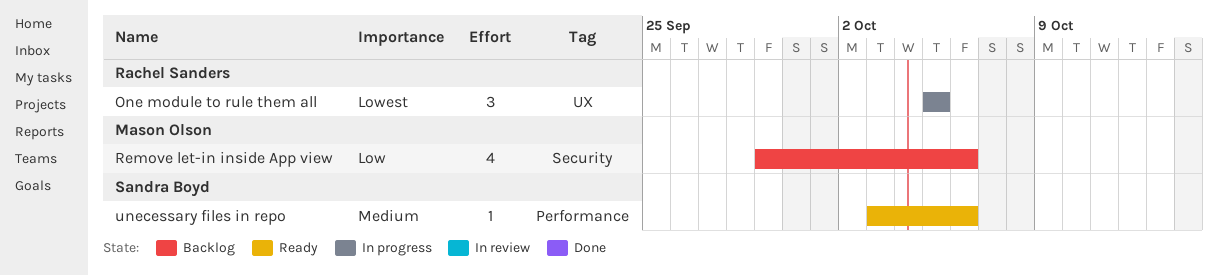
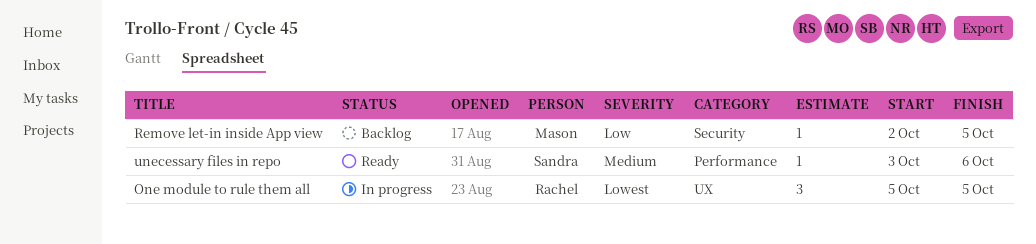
Remove let-in inside App view, estimate: 4 -> 1
Remove let-in inside App view, start: Sep 29 -> Oct 2
Remove let-in inside App view, due: Oct 6 -> Oct 5

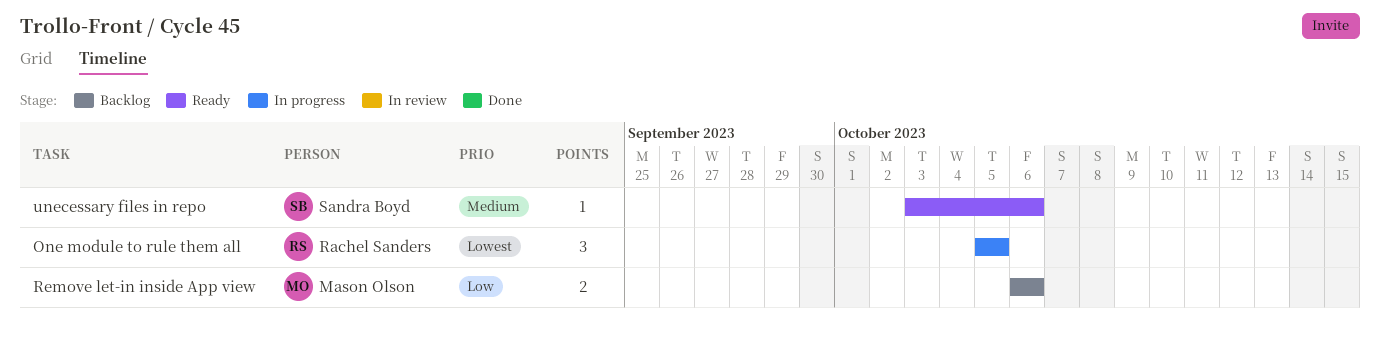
Remove let-in inside App view, estimate: 1 -> 2
Remove let-in inside App view, start: Oct 2 -> Oct 6
Remove let-in inside App view, due: Oct 5 -> Oct 6

